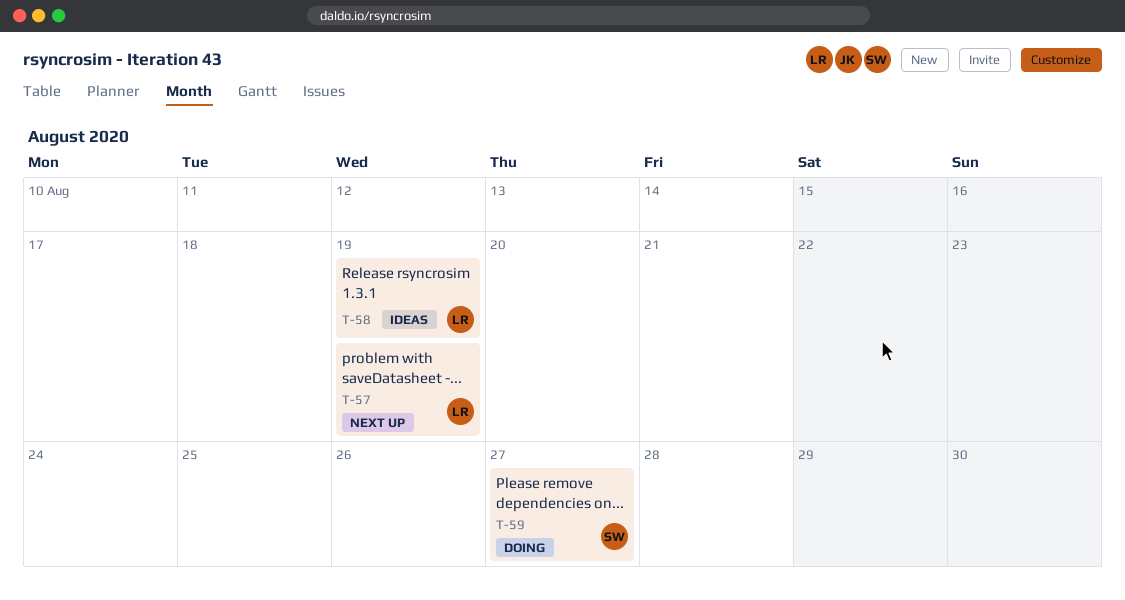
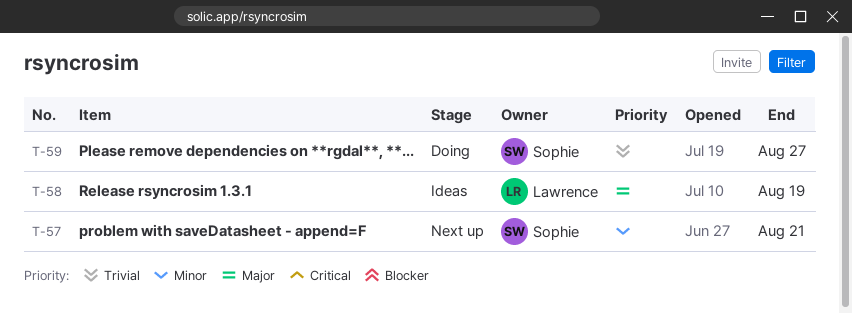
T-57, owner: Lawrence -> Sophie
T-57, due: Aug 19 -> Aug 21

